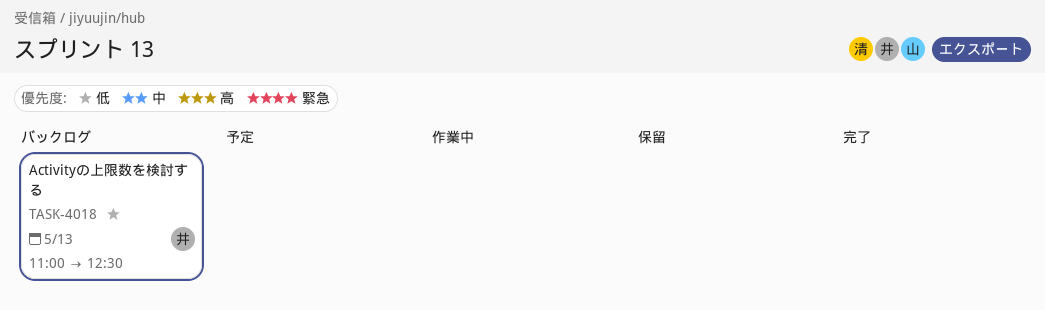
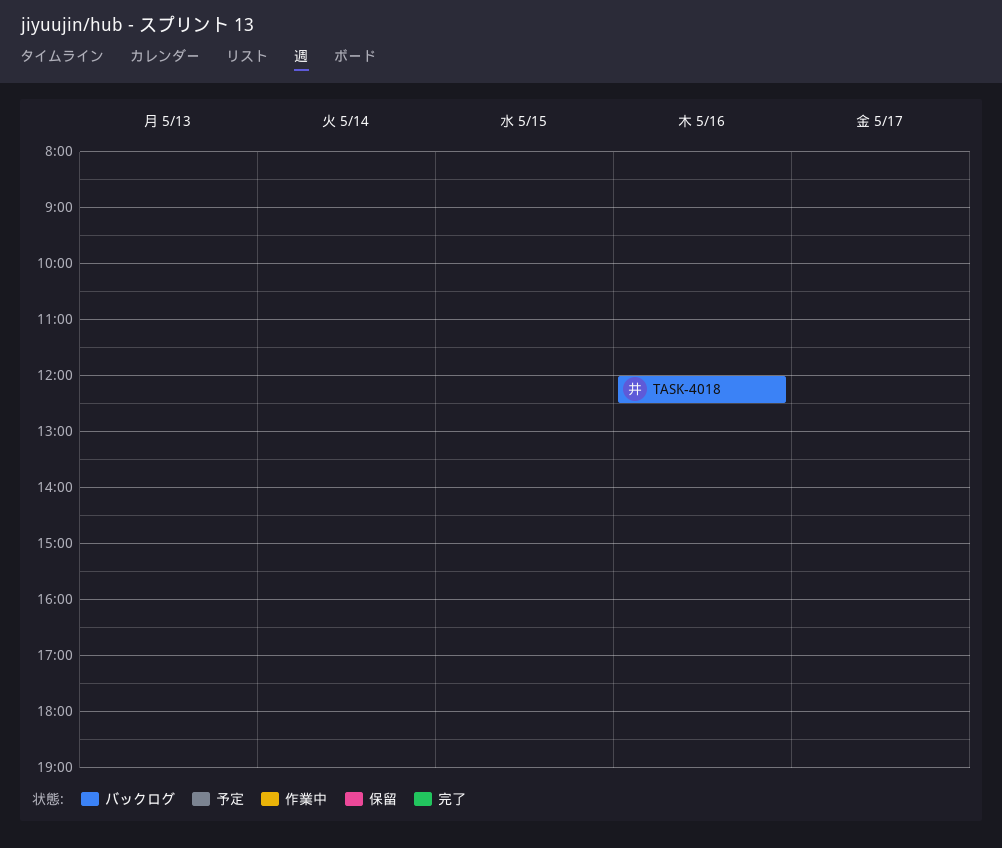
TASK-4018, day: May 13 -> May 16
TASK-4018, begins: 11:00 -> 12:00

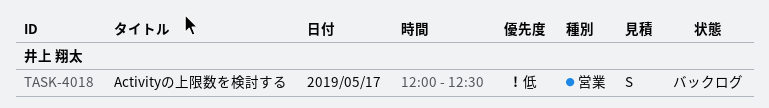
TASK-4018, day: May 16 -> May 17

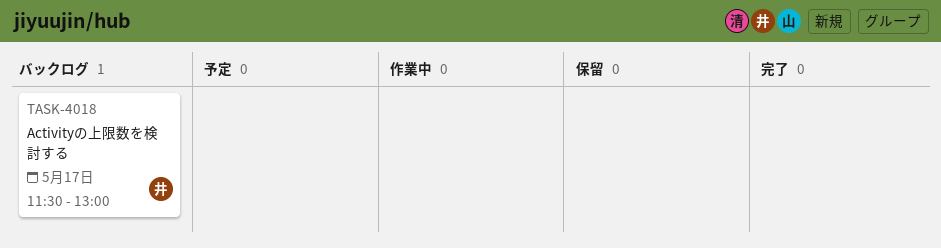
TASK-4018, begins: 12:00 -> 11:30
TASK-4018, ends: 12:30 -> 13:00

